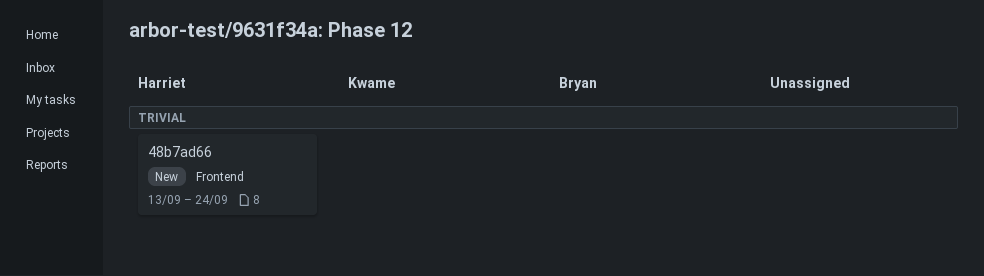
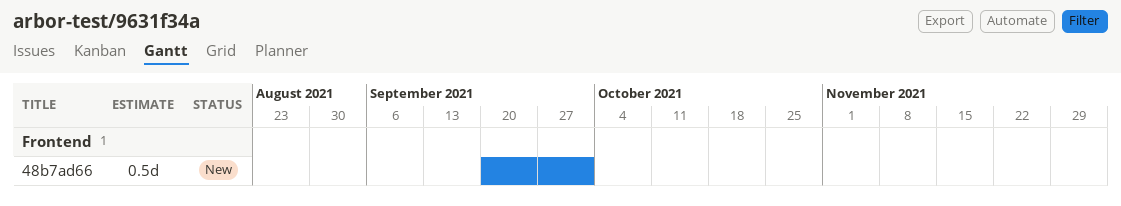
48b7ad66, start: Sep 13 -> Sep 20
48b7ad66, due: Sep 24 -> Oct 1

